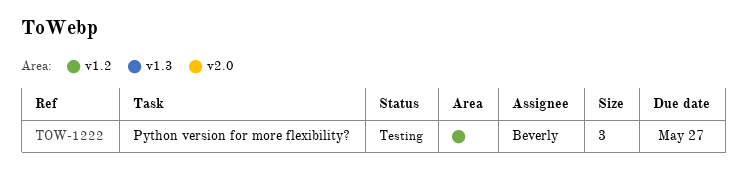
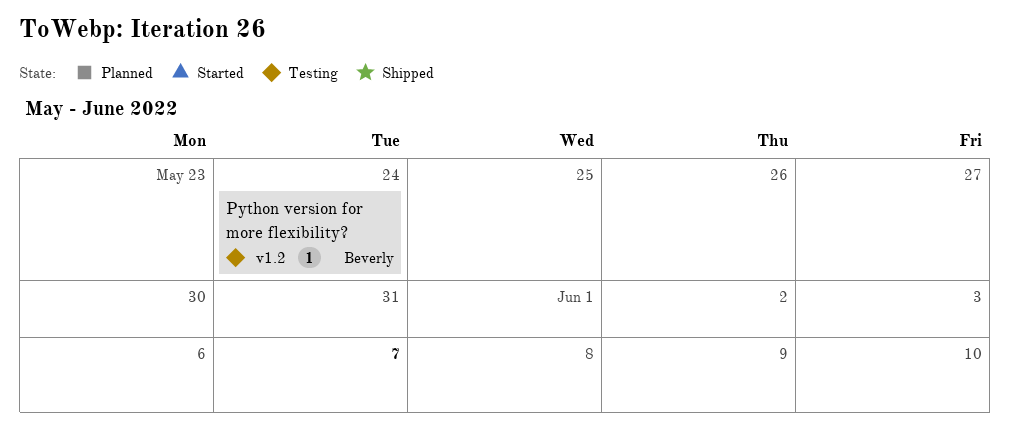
Python version for more flexibility?, estimate: 3 -> 1
Python version for more flexibility?, due: May 27 -> May 24

